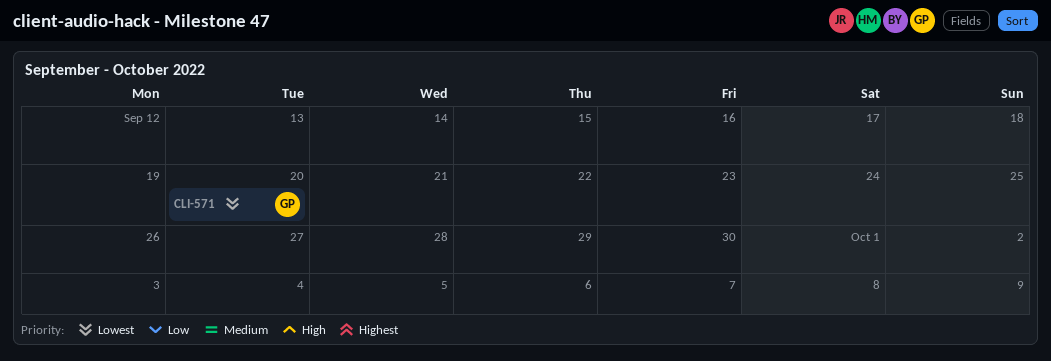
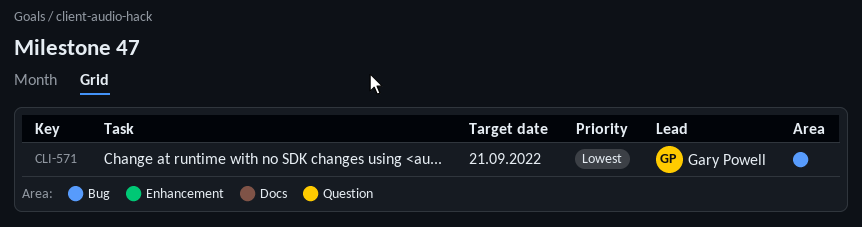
CLI-571, due: Sep 20 -> Sep 21

